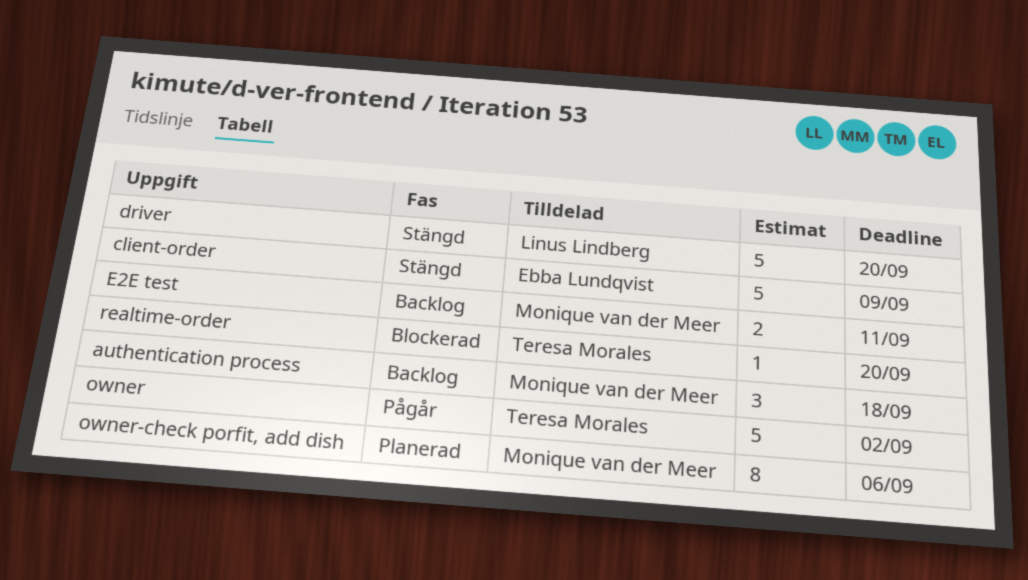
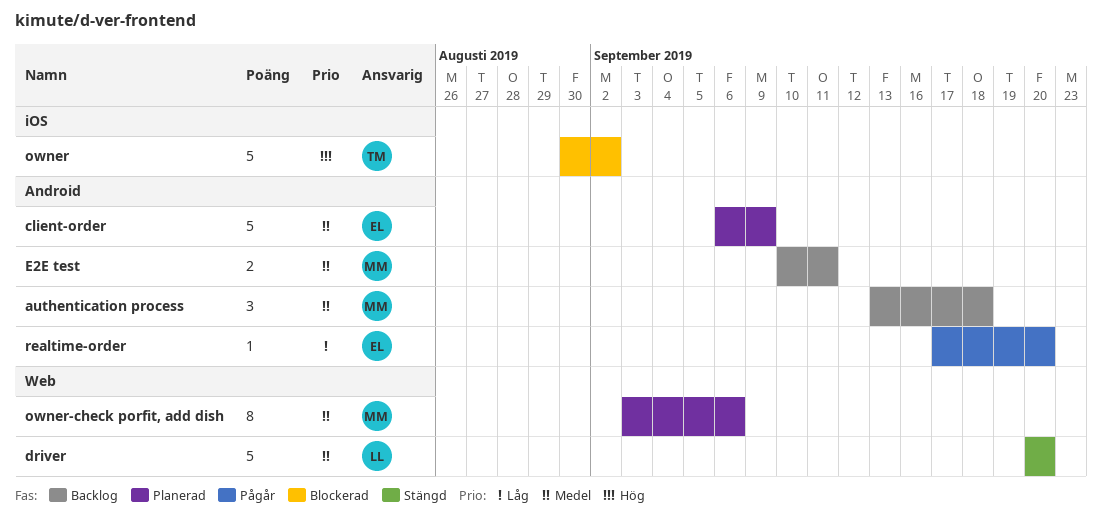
client-order, status: Stängd -> Planerad
owner, status: Pågår -> Blockerad
realtime-order, status: Blockerad -> Pågår
realtime-order, owner: Teresa Morales -> Ebba Lundqvist

